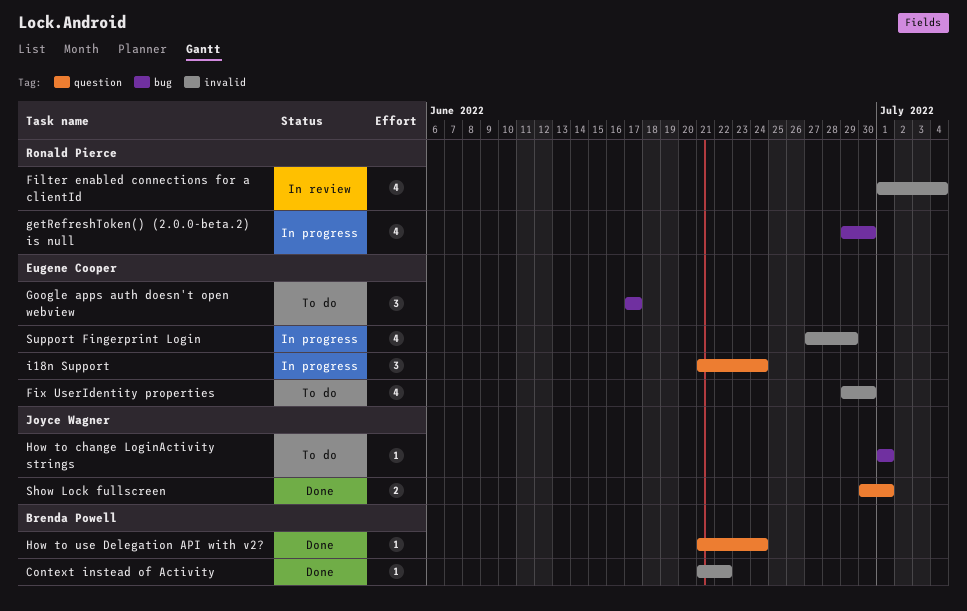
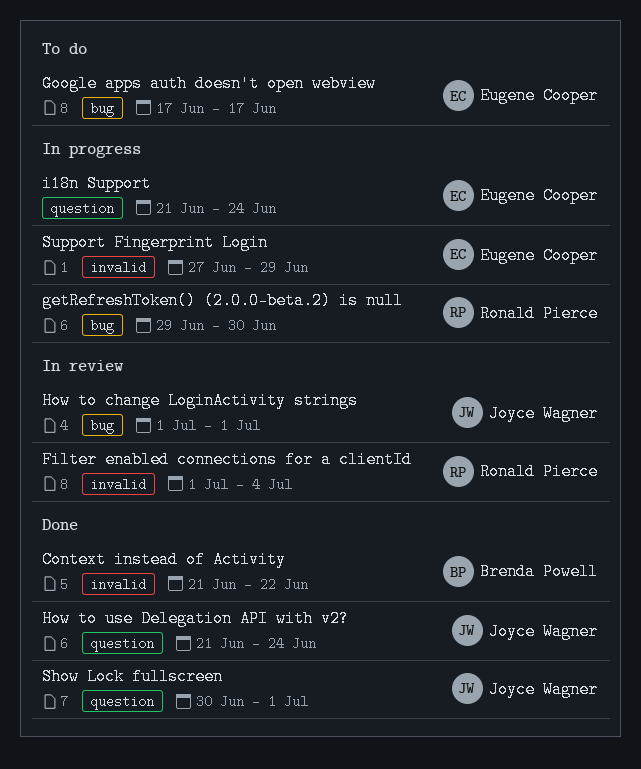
Fix UserIdentity properties: present -> none
How to change LoginActivity strings, status: To do -> In review
How to use Delegation API with v2?, owner: Brenda Powell -> Joyce Wagner

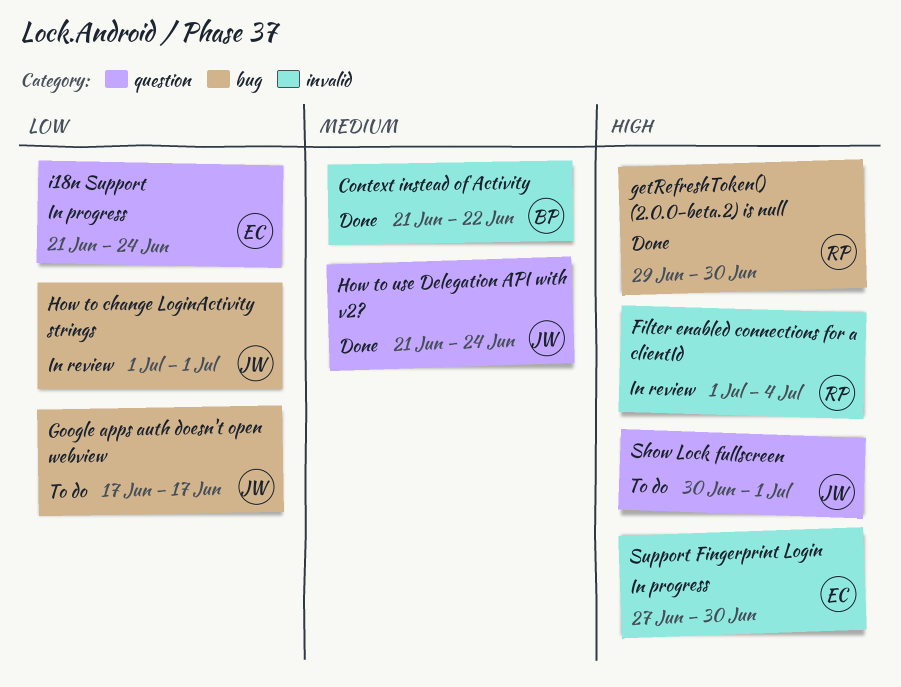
getRefreshToken() (2.0.0-beta.2) is null, status: In progress -> Done
Google apps auth doesn't open webview, owner: Eugene Cooper -> Joyce Wagner
Show Lock fullscreen, status: Done -> To do
Support Fingerprint Login, due: Jun 29 -> Jun 30

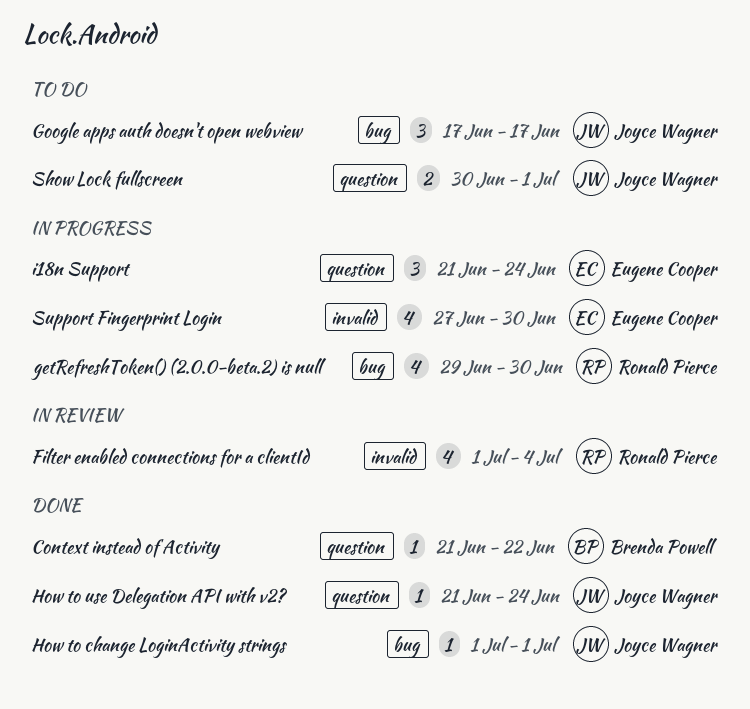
Context instead of Activity, label: invalid -> question
getRefreshToken() (2.0.0-beta.2) is null, status: Done -> In progress
How to change LoginActivity strings, status: In review -> Done

